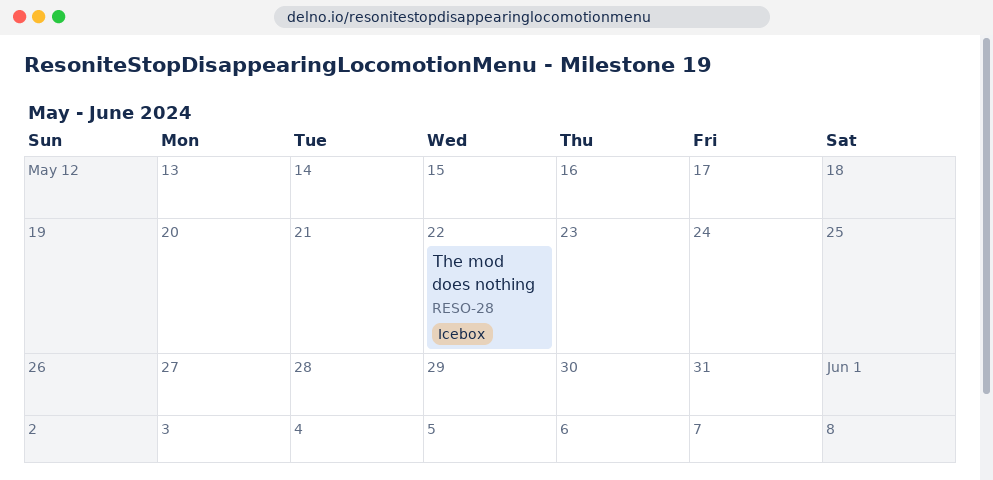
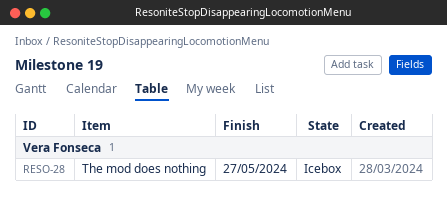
RESO-28, due: May 22 -> May 27

